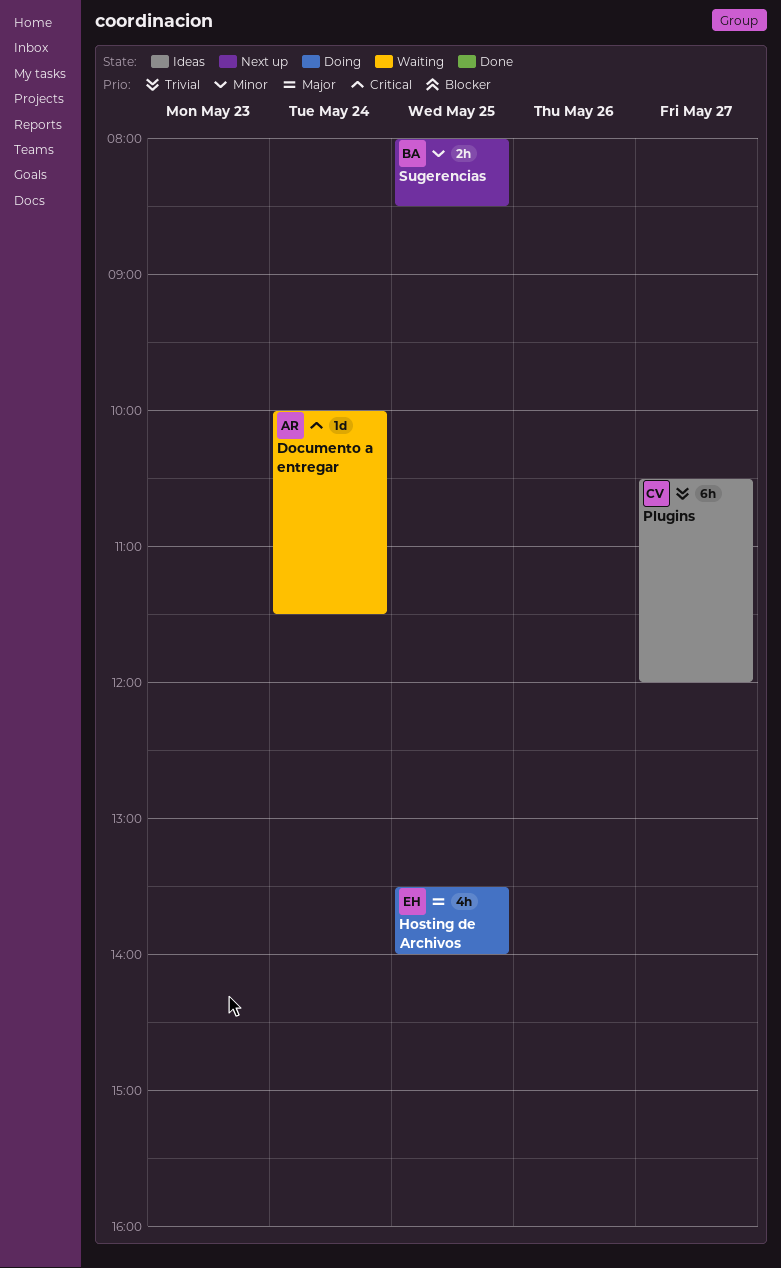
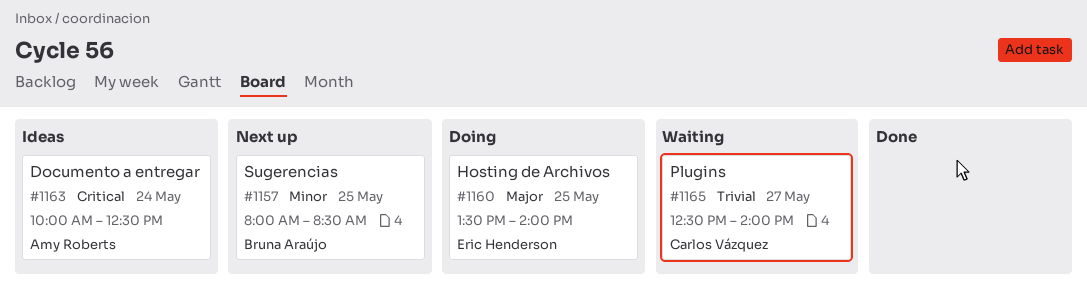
Documento a entregar, status: Waiting -> Ideas
Documento a entregar, ends: 11:30 -> 12:30
Plugins, status: Ideas -> Waiting
Plugins, begins: 10:30 -> 12:30
Plugins, ends: 12:00 -> 14:00

